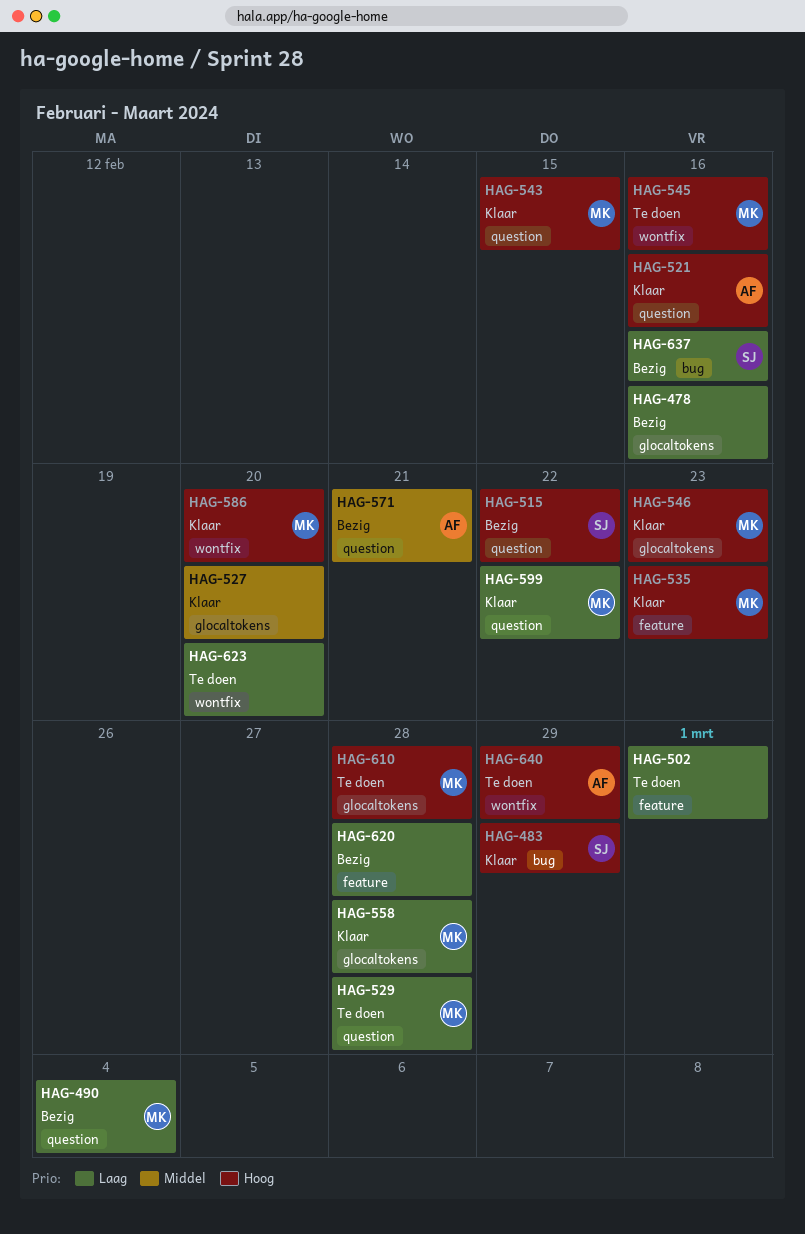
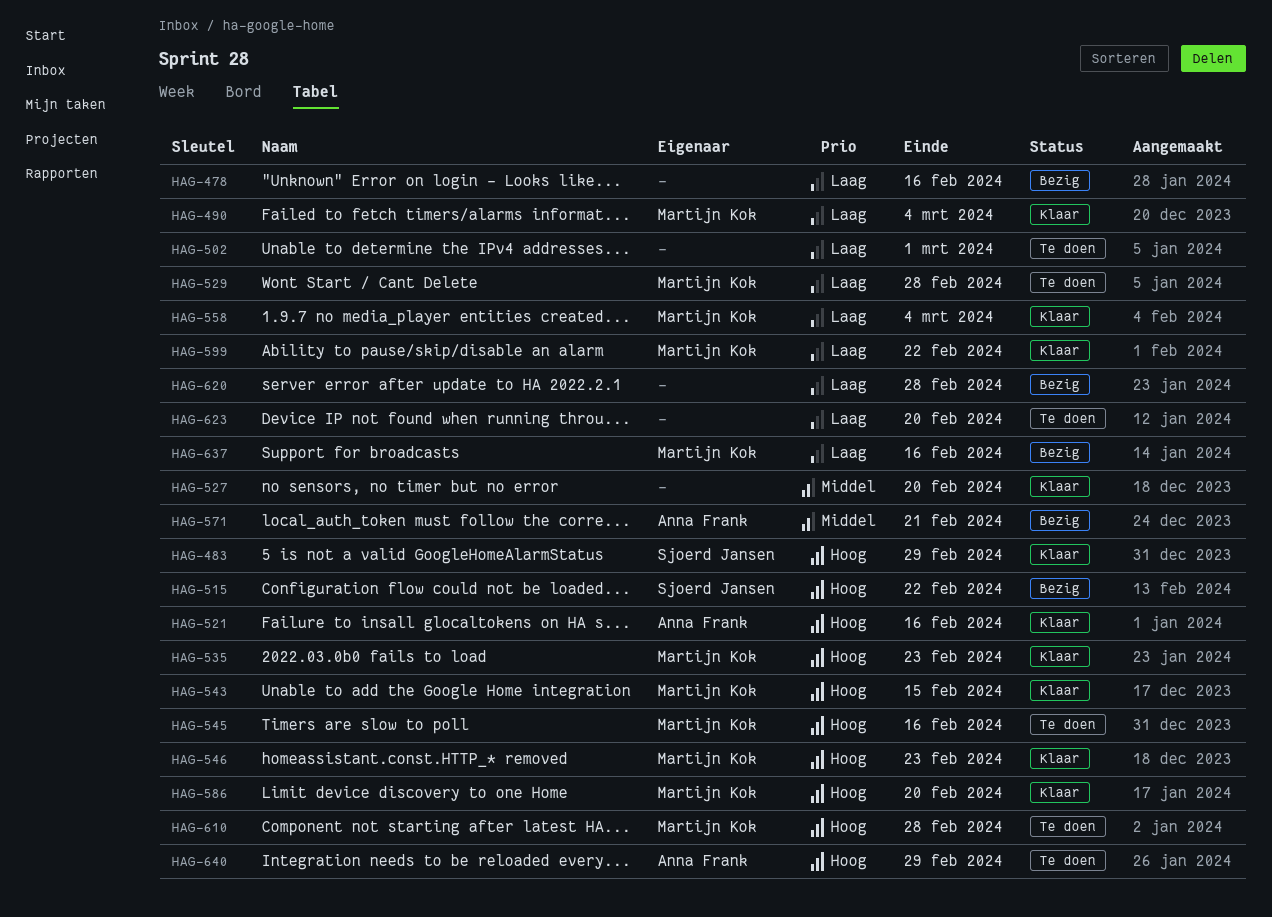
HAG-490, status: Bezig -> Klaar
HAG-558, due: Feb 28 -> Mar 4
HAG-637, owner: Sjoerd Jansen -> Martijn Kok

